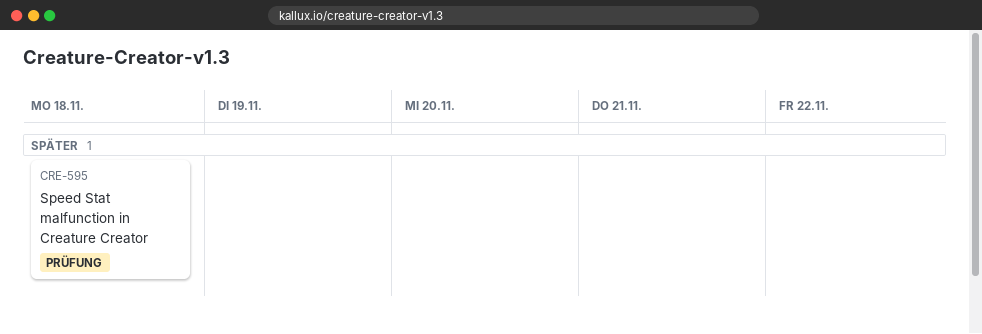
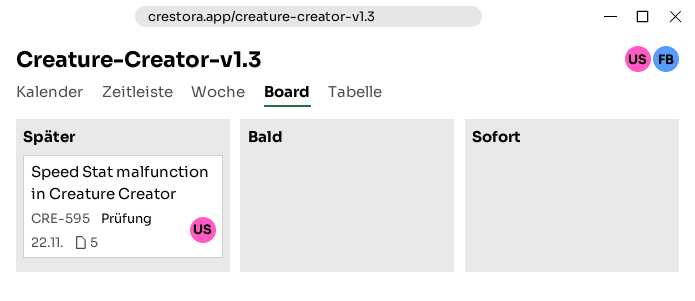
CRE-595, due: Nov 18 -> Nov 22

